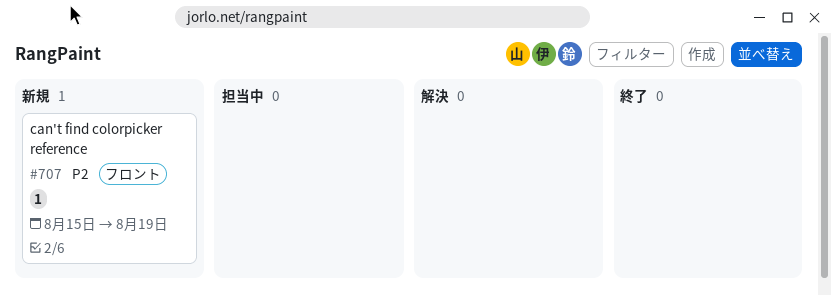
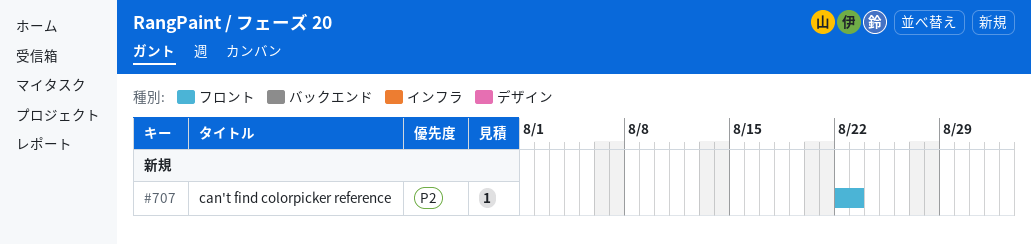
#707, start: Aug 15 -> Aug 22
#707, due: Aug 19 -> Aug 23

